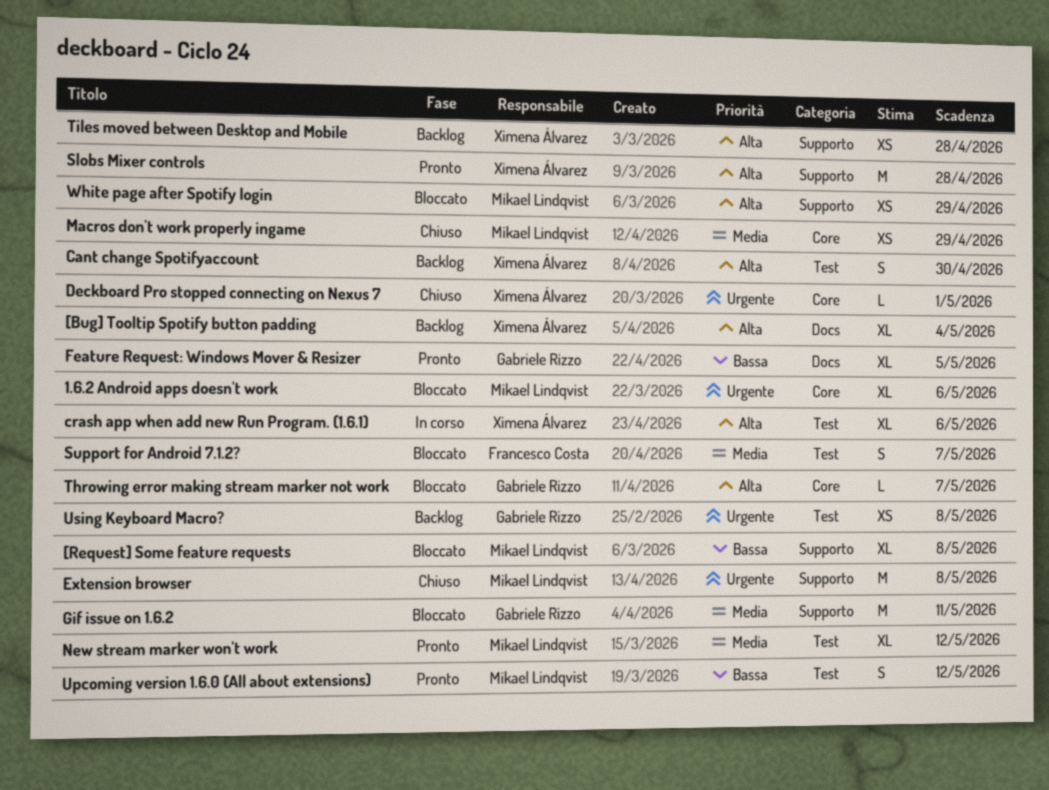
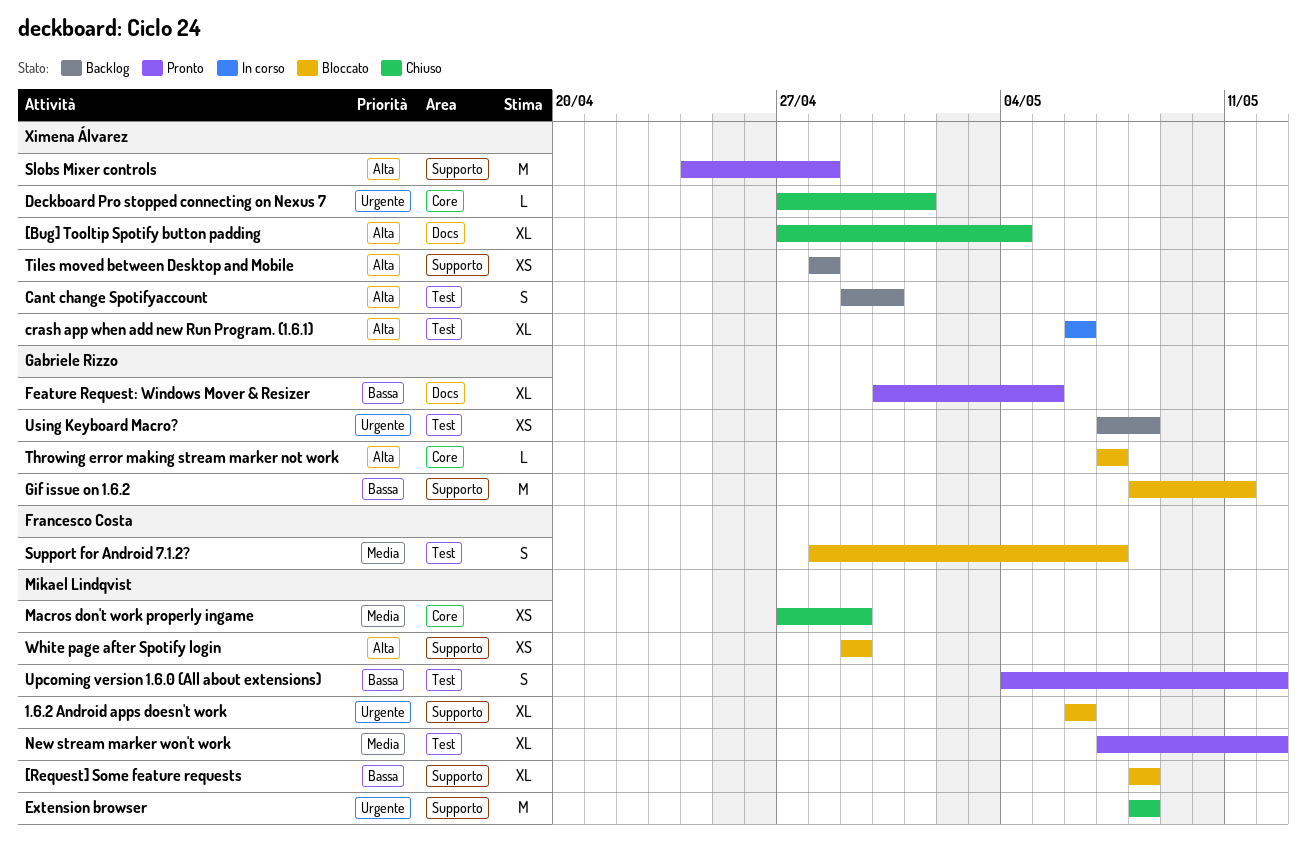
1.6.2 Android apps doesn't work, label: Core -> Supporto
[Bug] Tooltip Spotify button padding, status: Backlog -> Chiuso
Gif issue on 1.6.2, priority: Media -> Bassa

